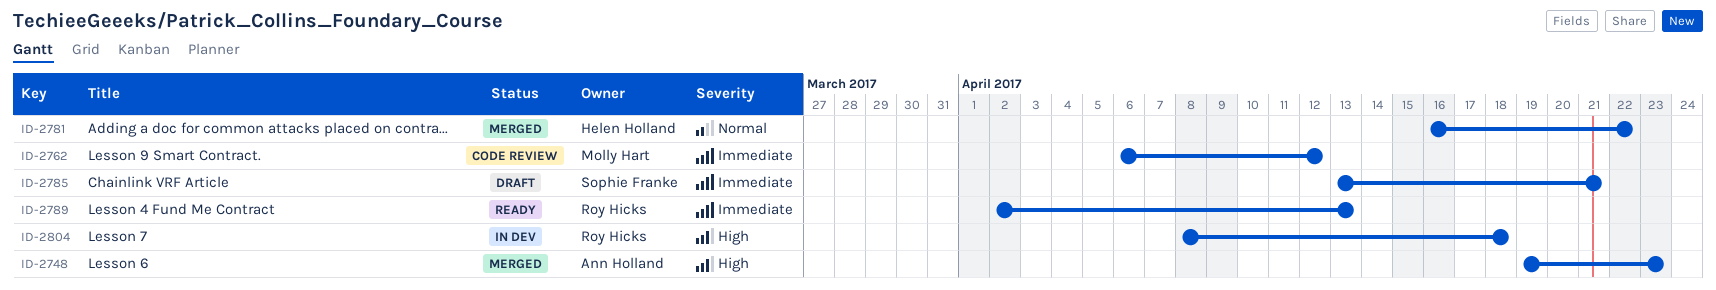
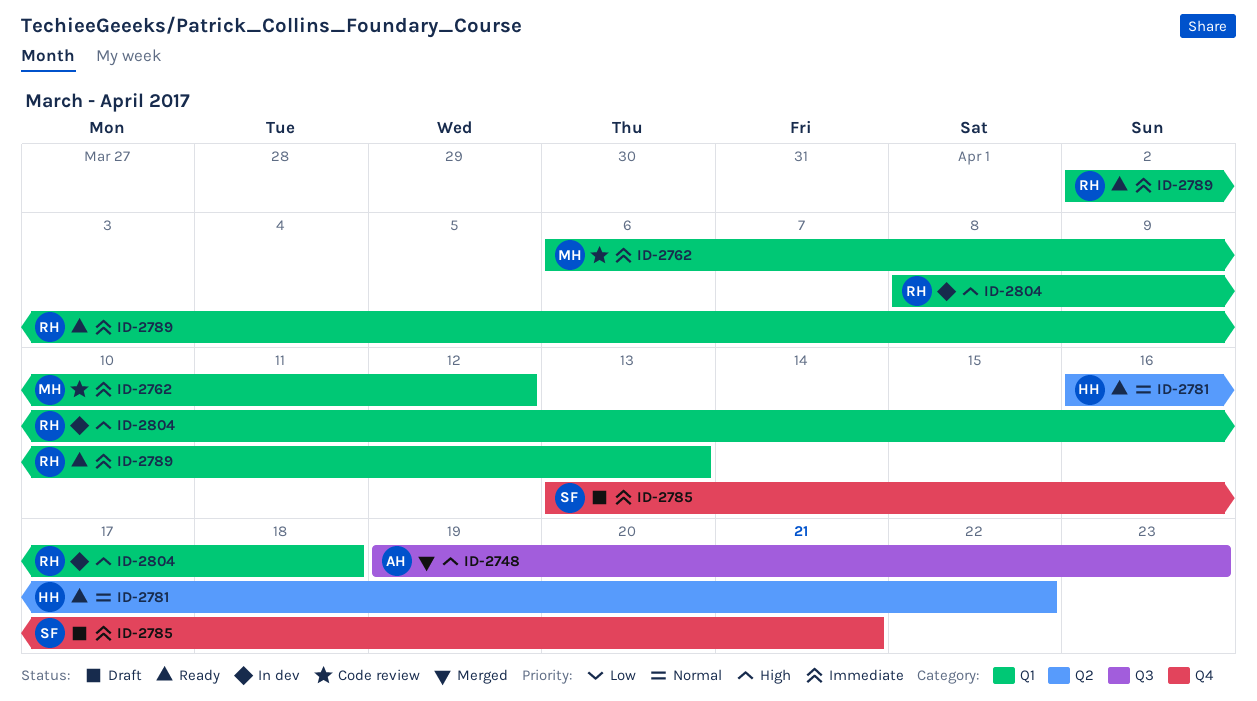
ID-2781, status: Merged -> Ready

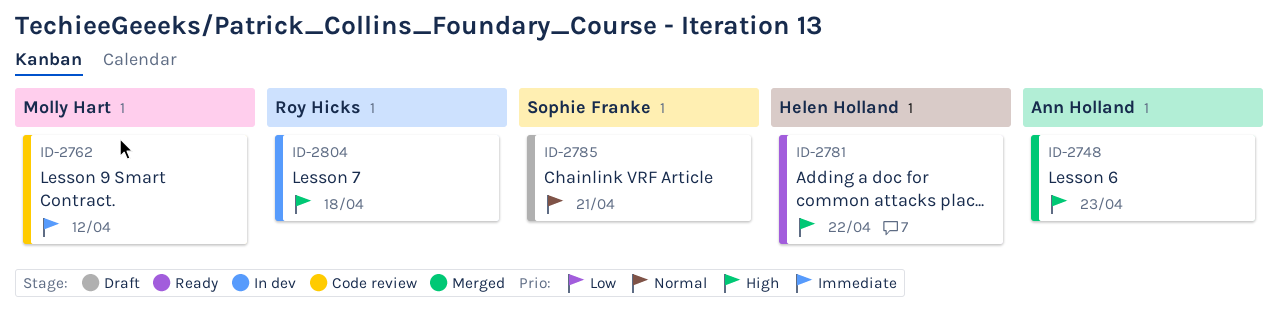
ID-2781, priority: Normal -> High
ID-2785, priority: Immediate -> Normal
ID-2789: present -> none

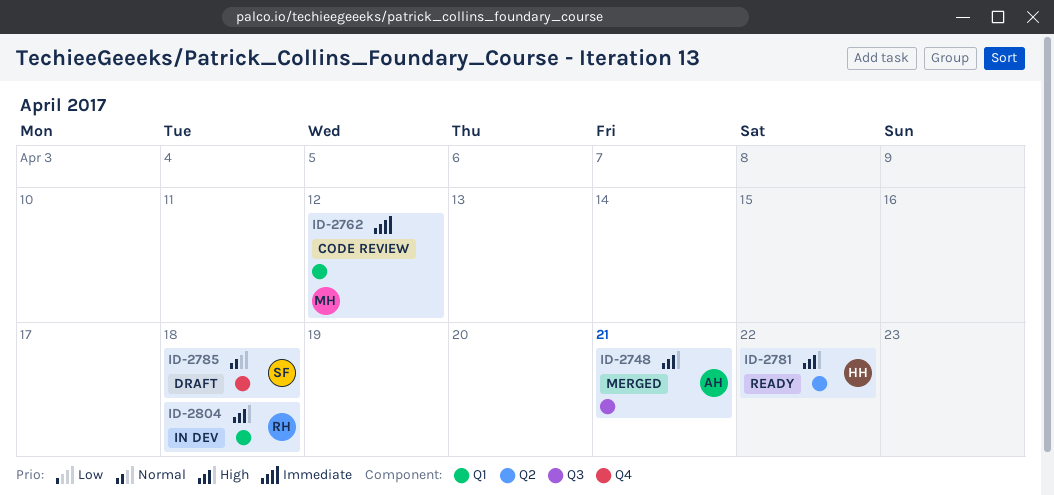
ID-2748, due: Apr 23 -> Apr 21
ID-2785, due: Apr 21 -> Apr 18

